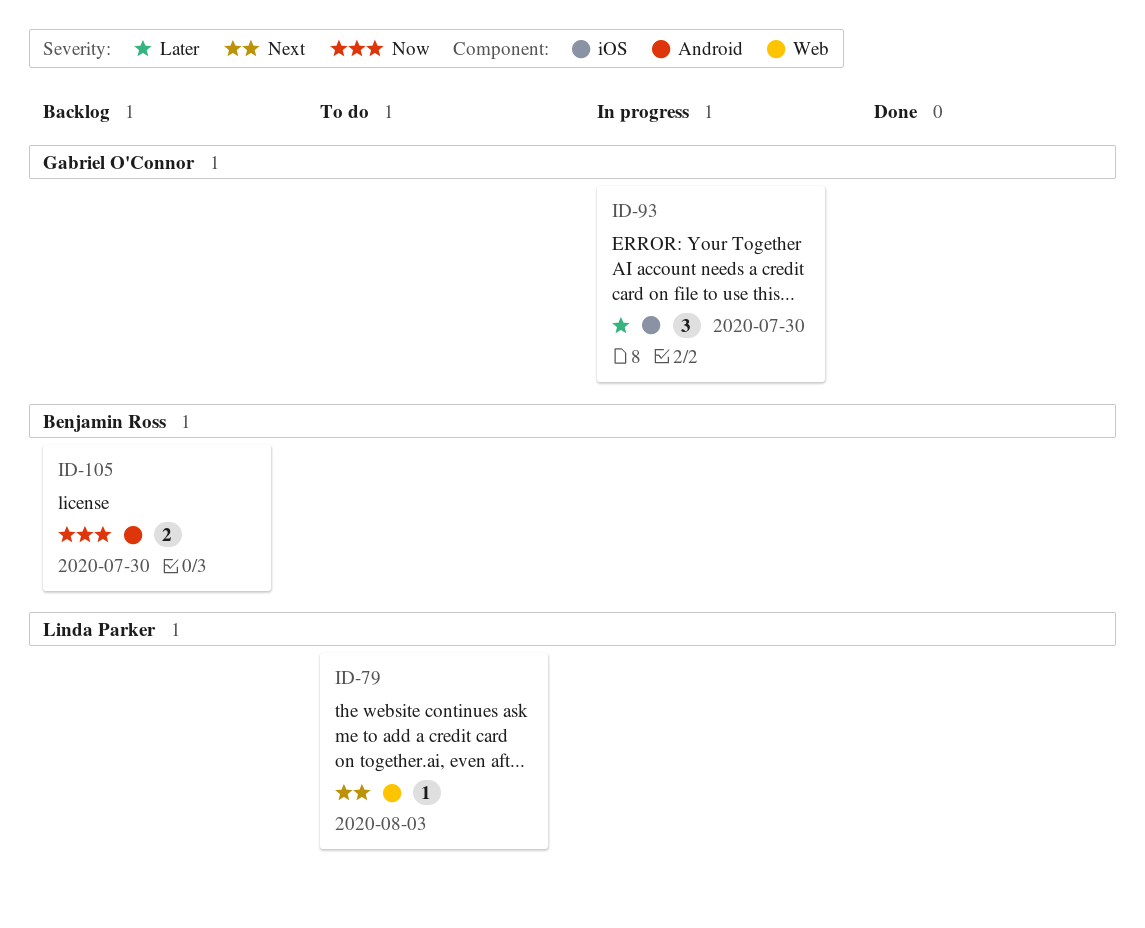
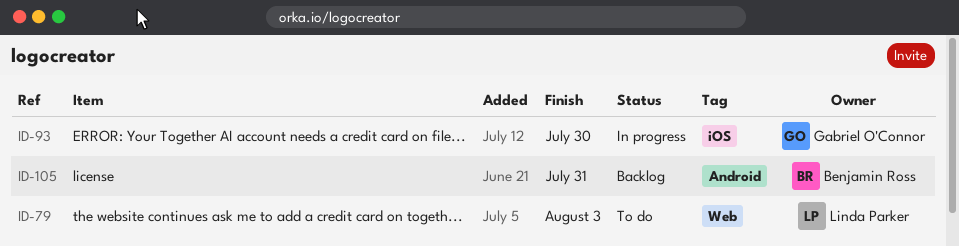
ID-105, due: Jul 30 -> Jul 31

